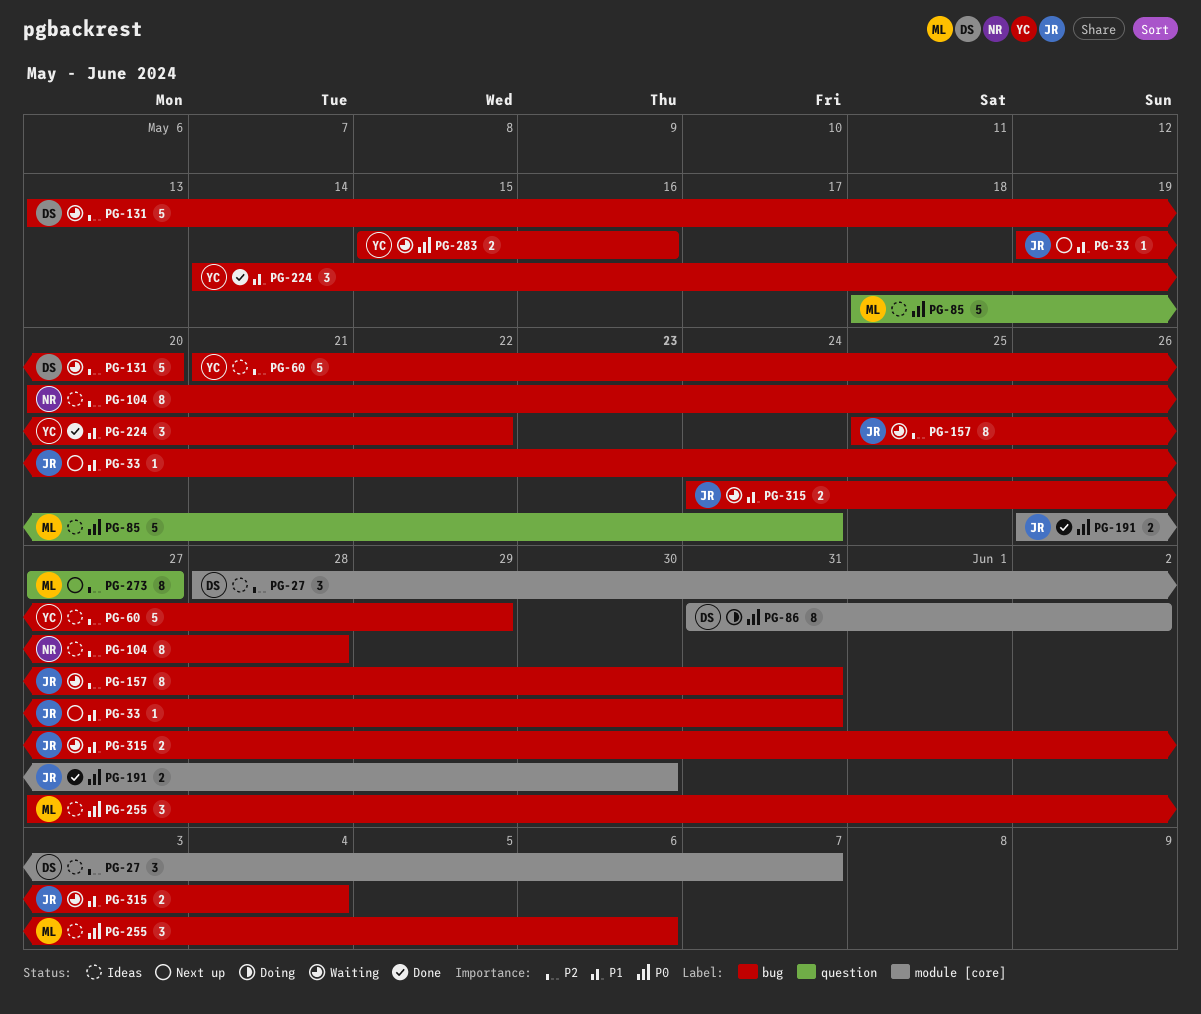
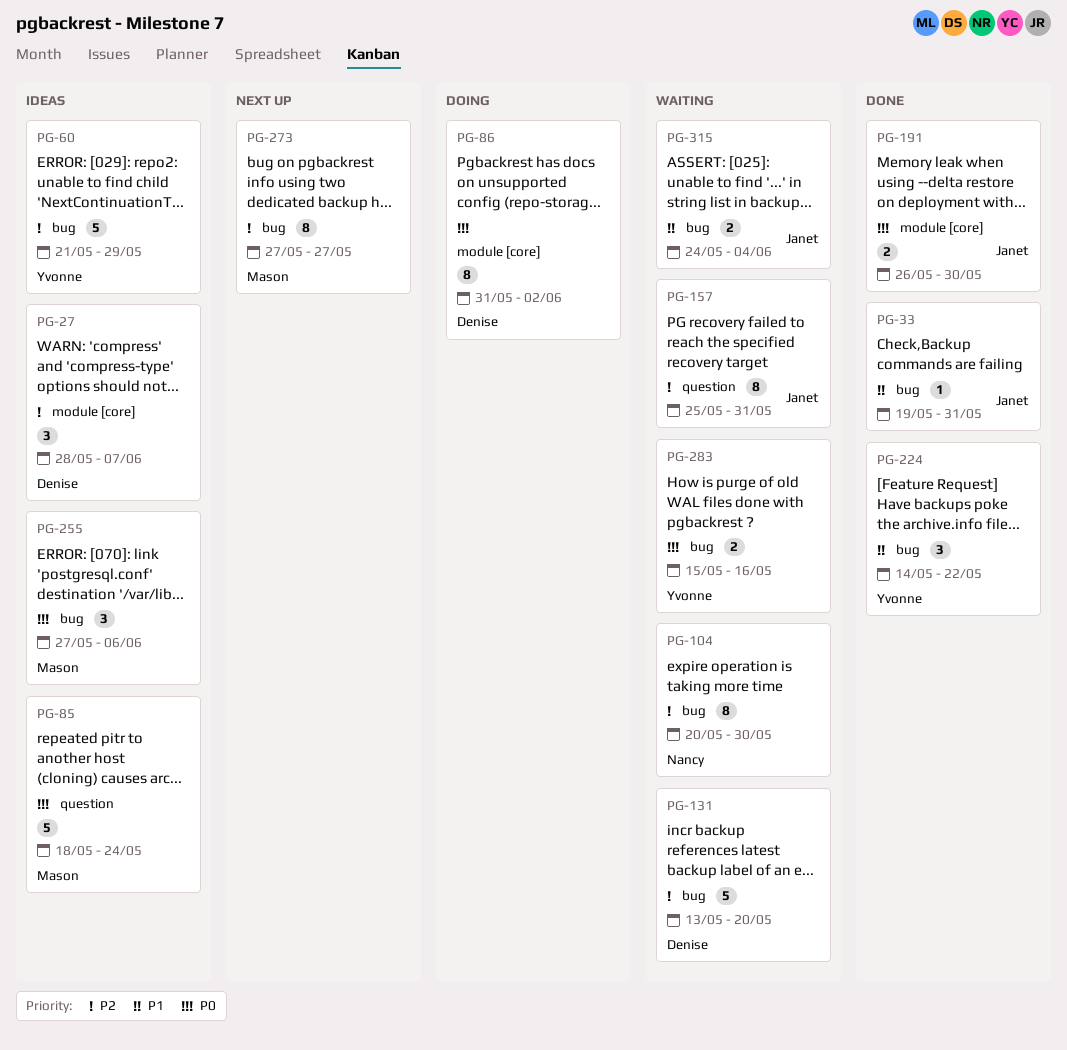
PG-33, status: Next up -> Done
PG-104, status: Ideas -> Waiting
PG-104, due: May 28 -> May 30
PG-157, label: bug -> question
PG-273, label: question -> bug

